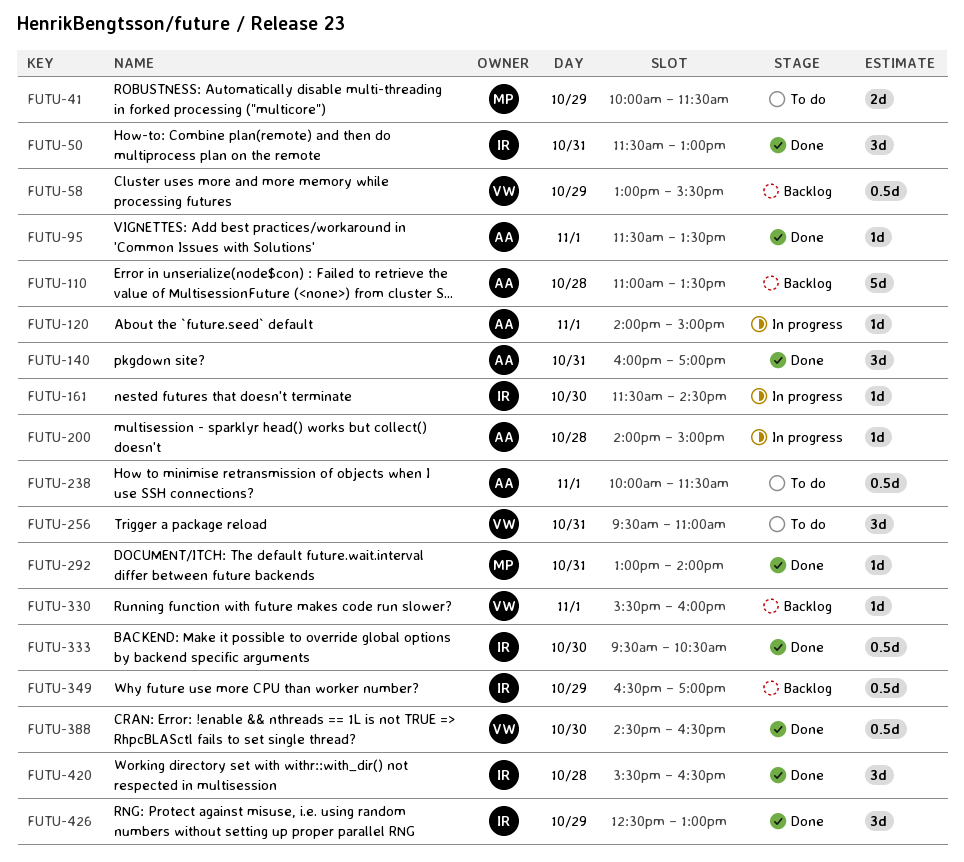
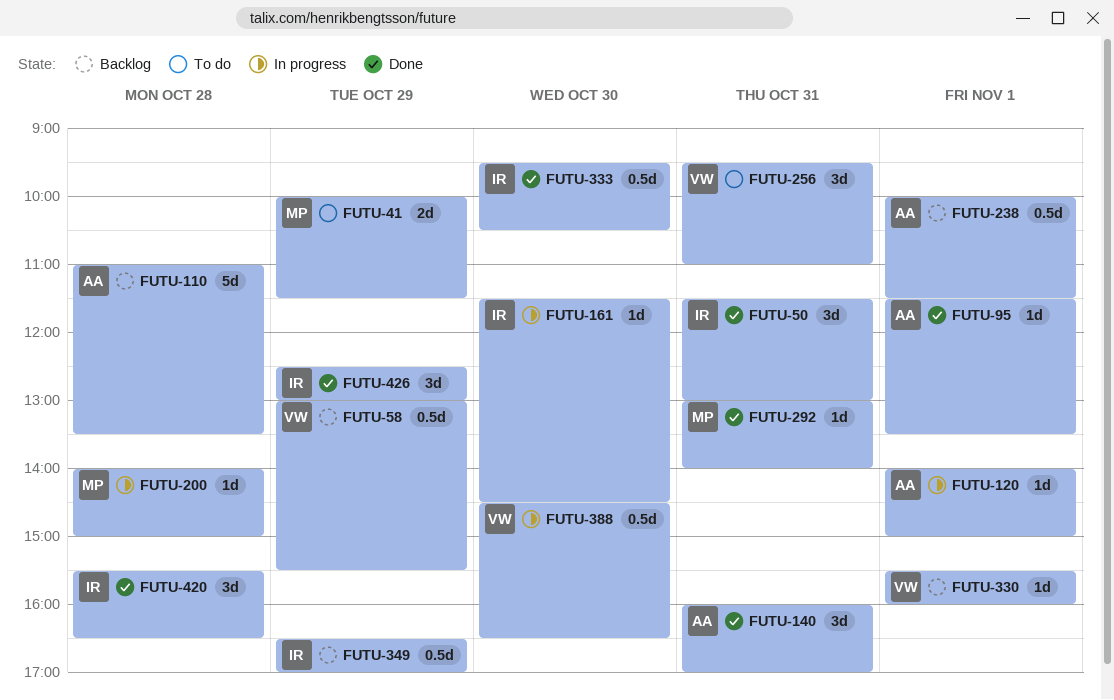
FUTU-200, owner: AA -> MP
FUTU-238, status: To do -> Backlog
FUTU-388, status: Done -> In progress

